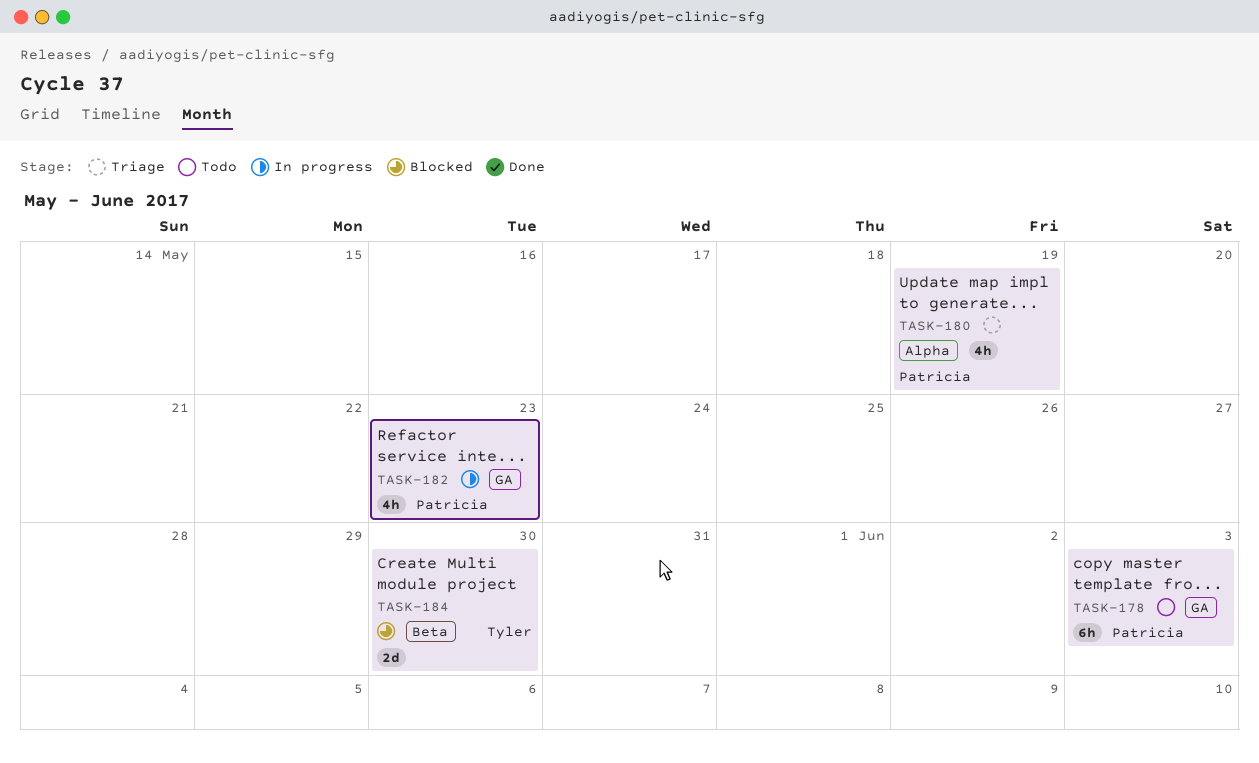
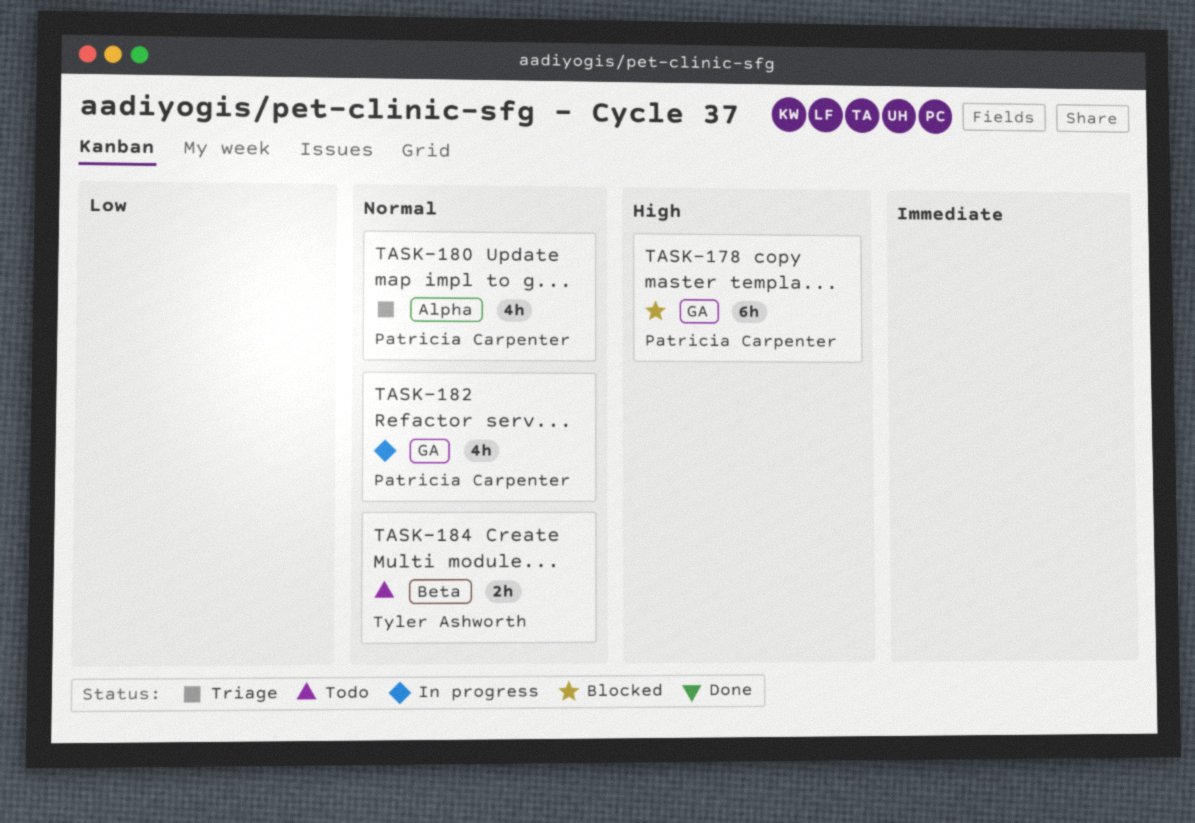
TASK-178, status: Todo -> Blocked
TASK-184, status: Blocked -> Todo
TASK-184, estimate: 2d -> 2h

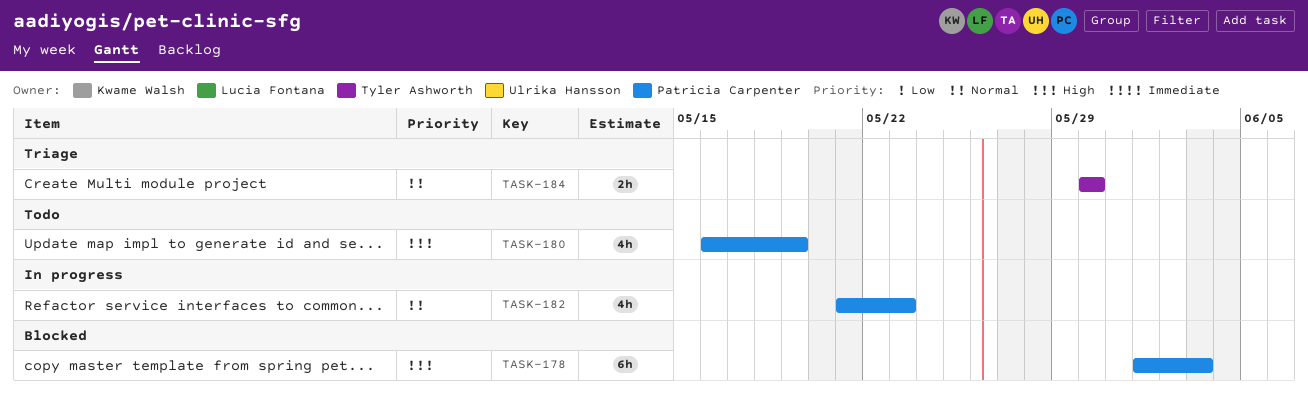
TASK-180, status: Triage -> Todo
TASK-180, priority: Normal -> High
TASK-184, status: Todo -> Triage

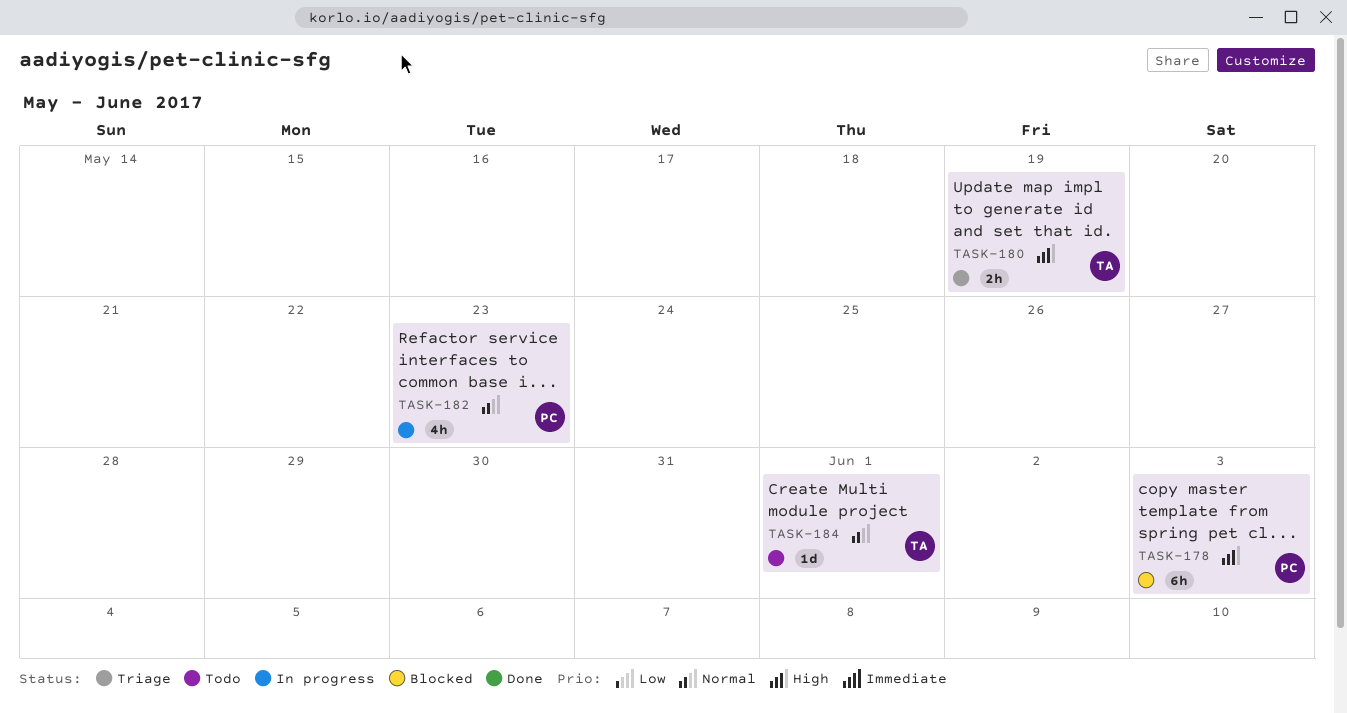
TASK-180, status: Todo -> Triage
TASK-180, owner: Patricia Carpenter -> Tyler Ashworth
TASK-180, estimate: 4h -> 2h
TASK-184, status: Triage -> Todo
TASK-184, estimate: 2h -> 1d
TASK-184, due: May 30 -> Jun 1

